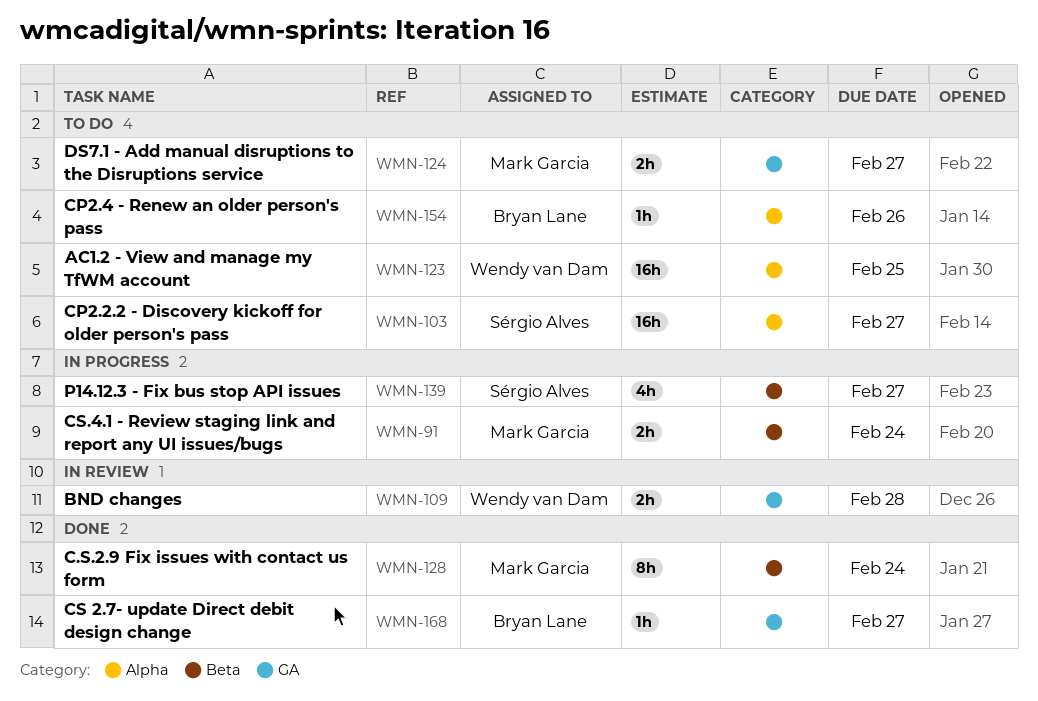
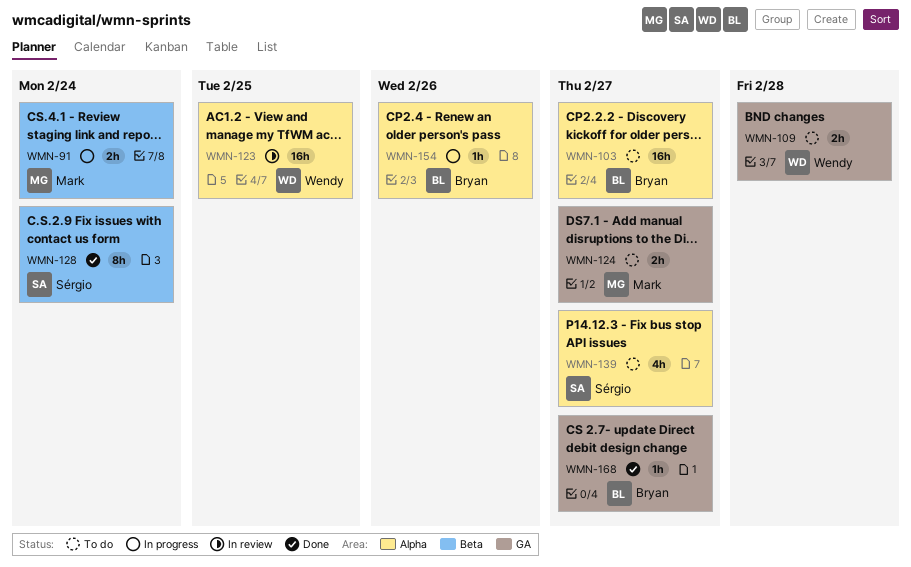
WMN-103, owner: Sérgio Alves -> Bryan Lane
WMN-109, status: In review -> To do
WMN-123, status: To do -> In review
WMN-128, owner: Mark Garcia -> Sérgio Alves
WMN-139, status: In progress -> To do
WMN-139, label: Beta -> Alpha
WMN-154, status: To do -> In progress

